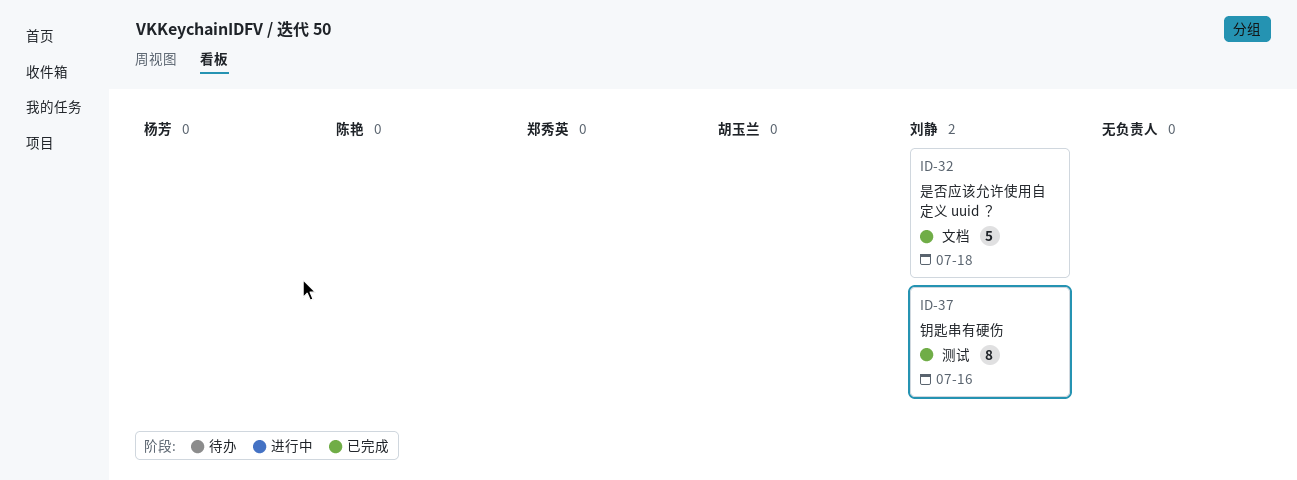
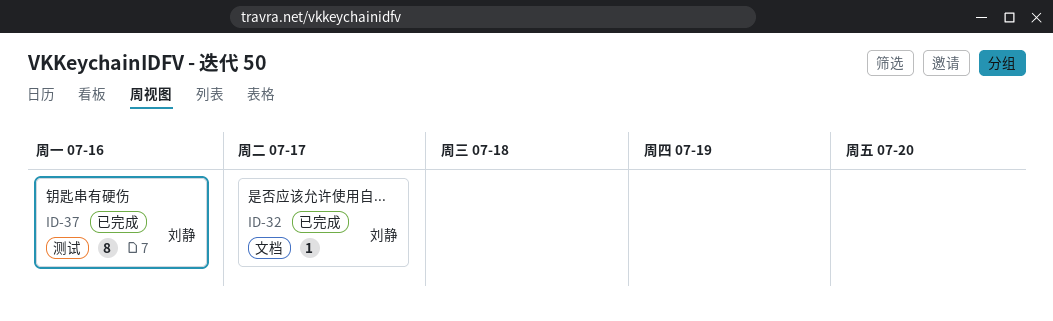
ID-32, estimate: 5 -> 1
ID-32, due: Jul 18 -> Jul 17

